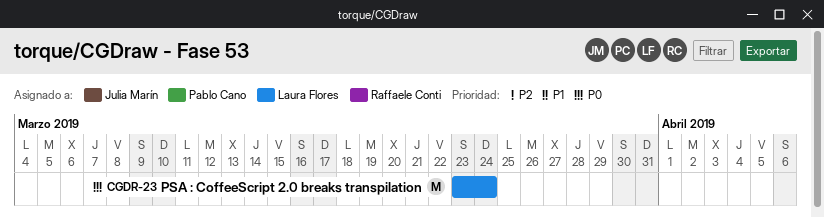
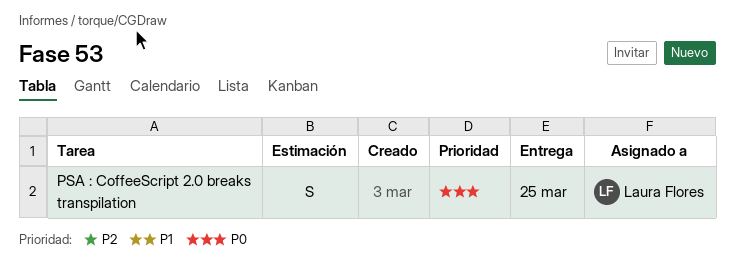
PSA : CoffeeScript 2.0 breaks transpilation, estimate: M -> S
PSA : CoffeeScript 2.0 breaks transpilation, due: Mar 24 -> Mar 25

